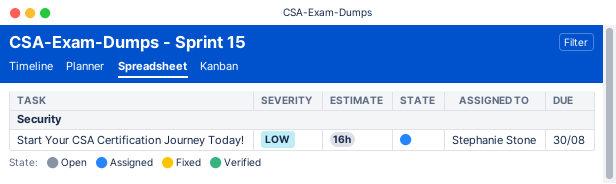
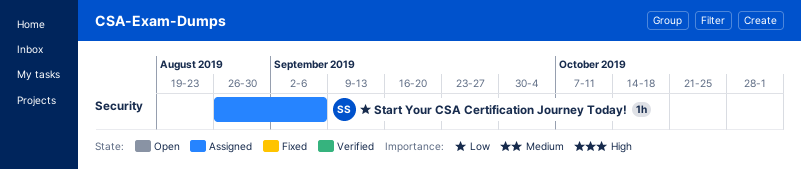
Start Your CSA Certification Journey Today!, estimate: 16h -> 1h
Start Your CSA Certification Journey Today!, due: Aug 30 -> Sep 6

